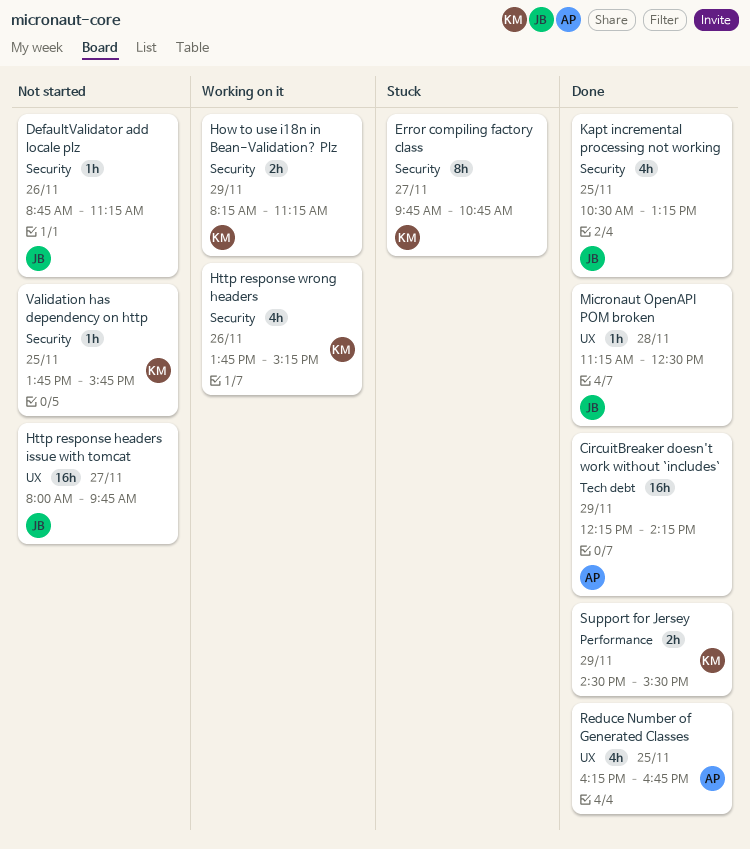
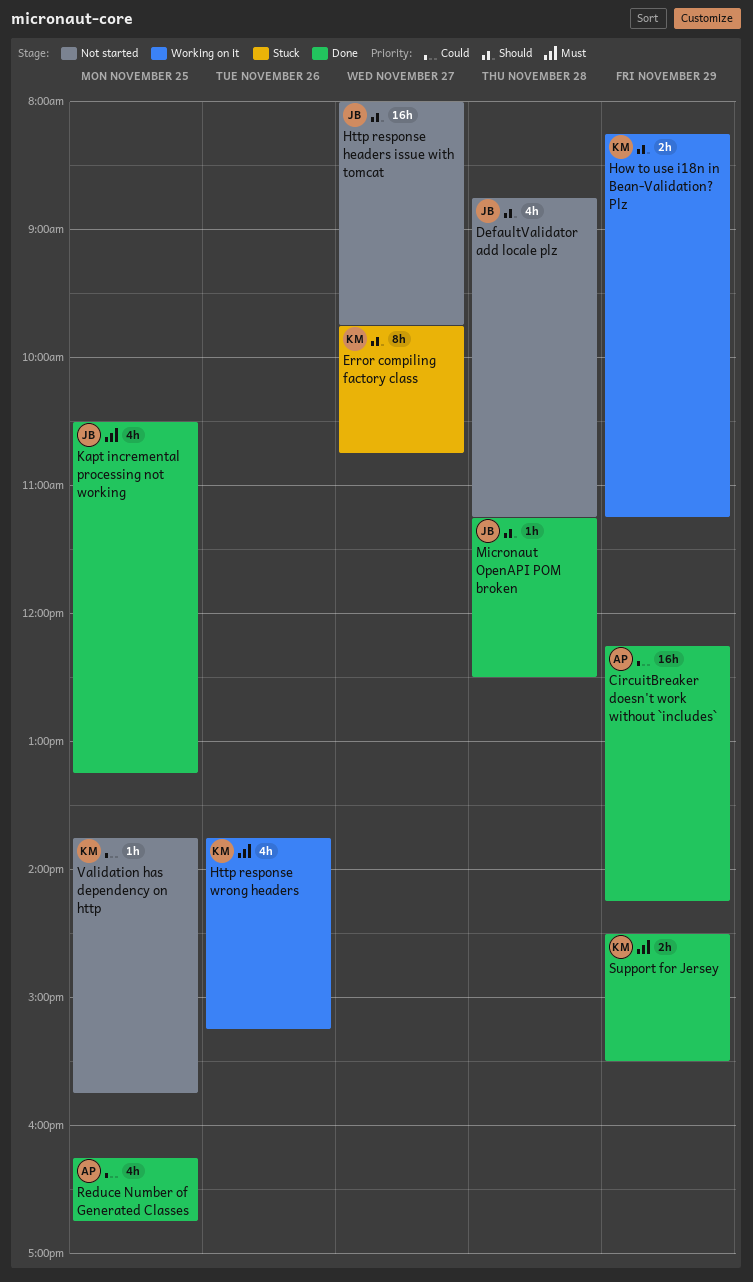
DefaultValidator add locale plz, estimate: 1h -> 4h
DefaultValidator add locale plz, day: Nov 26 -> Nov 28

